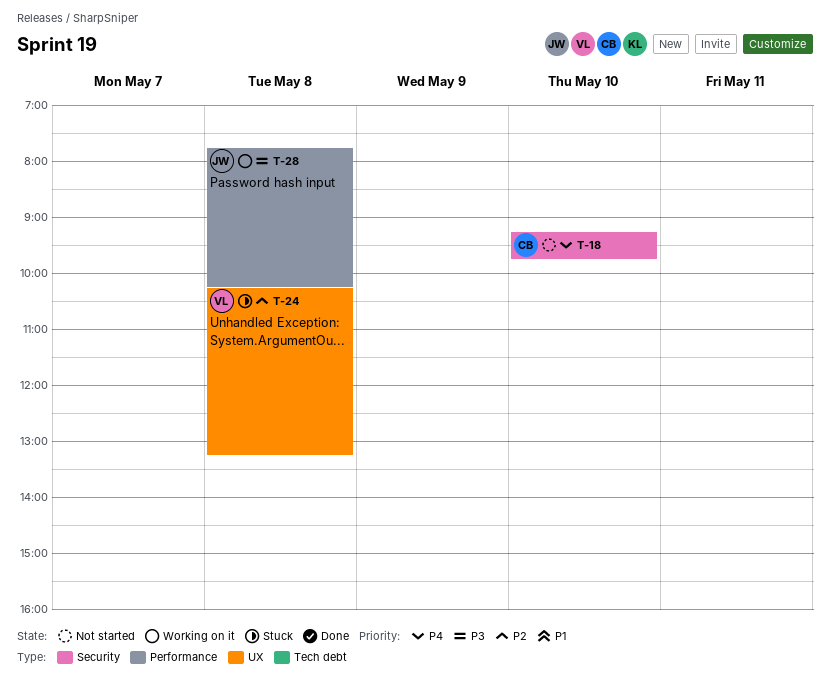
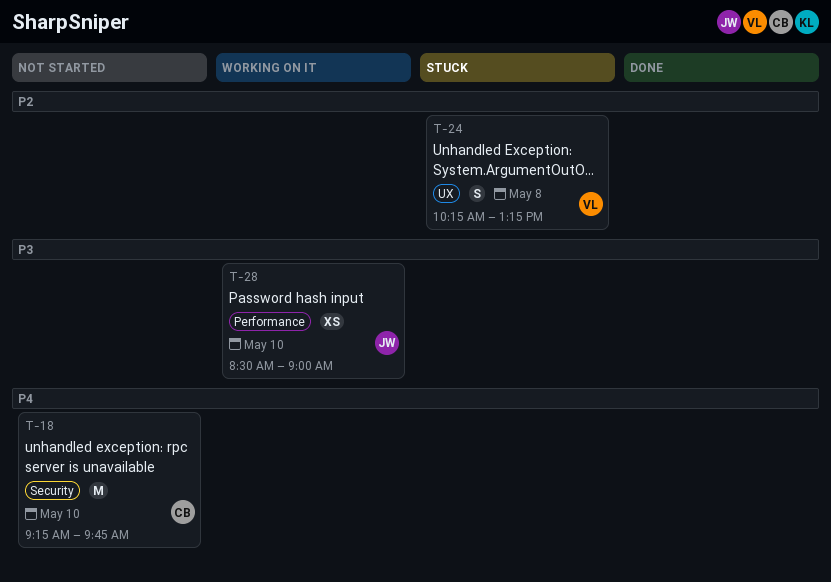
T-28, day: May 8 -> May 10
T-28, begins: 07:45 -> 08:30
T-28, ends: 10:15 -> 09:00

